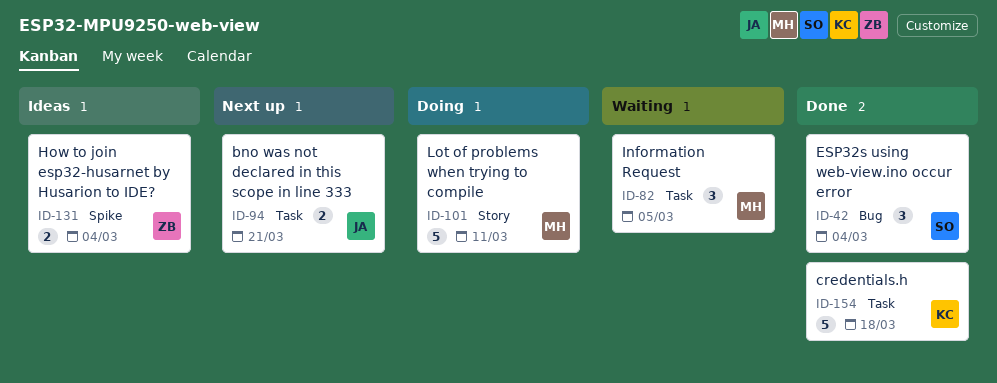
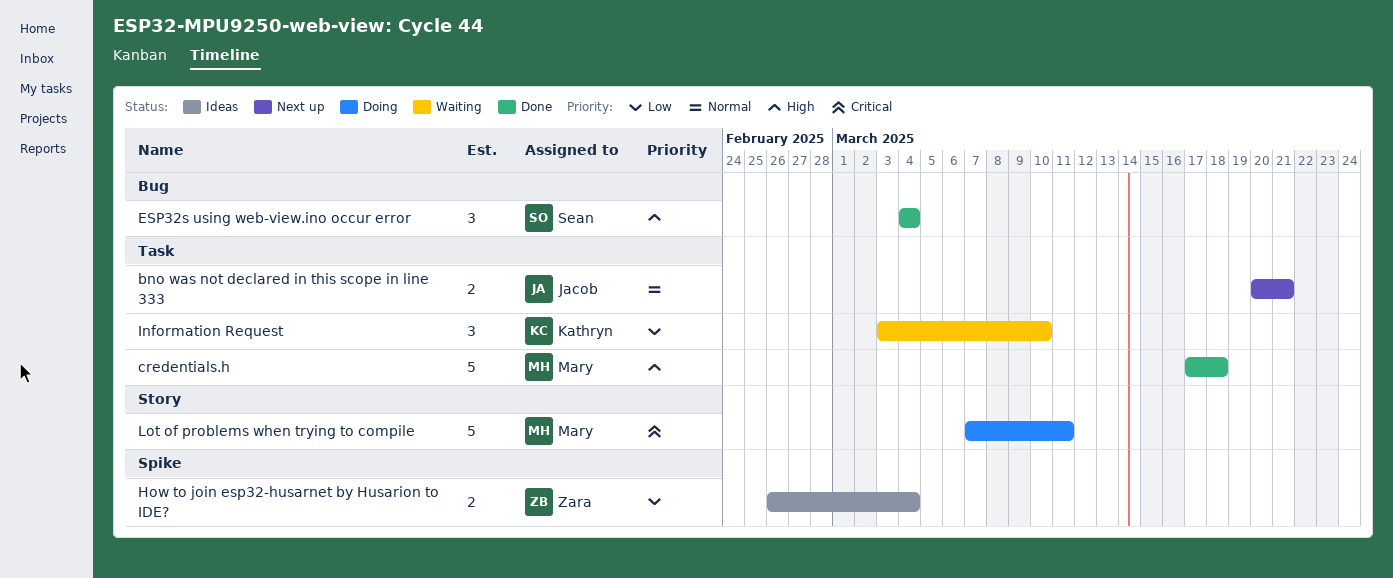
credentials.h, owner: Kathryn -> Mary
Information Request, owner: Mary -> Kathryn
Information Request, due: Mar 5 -> Mar 10

